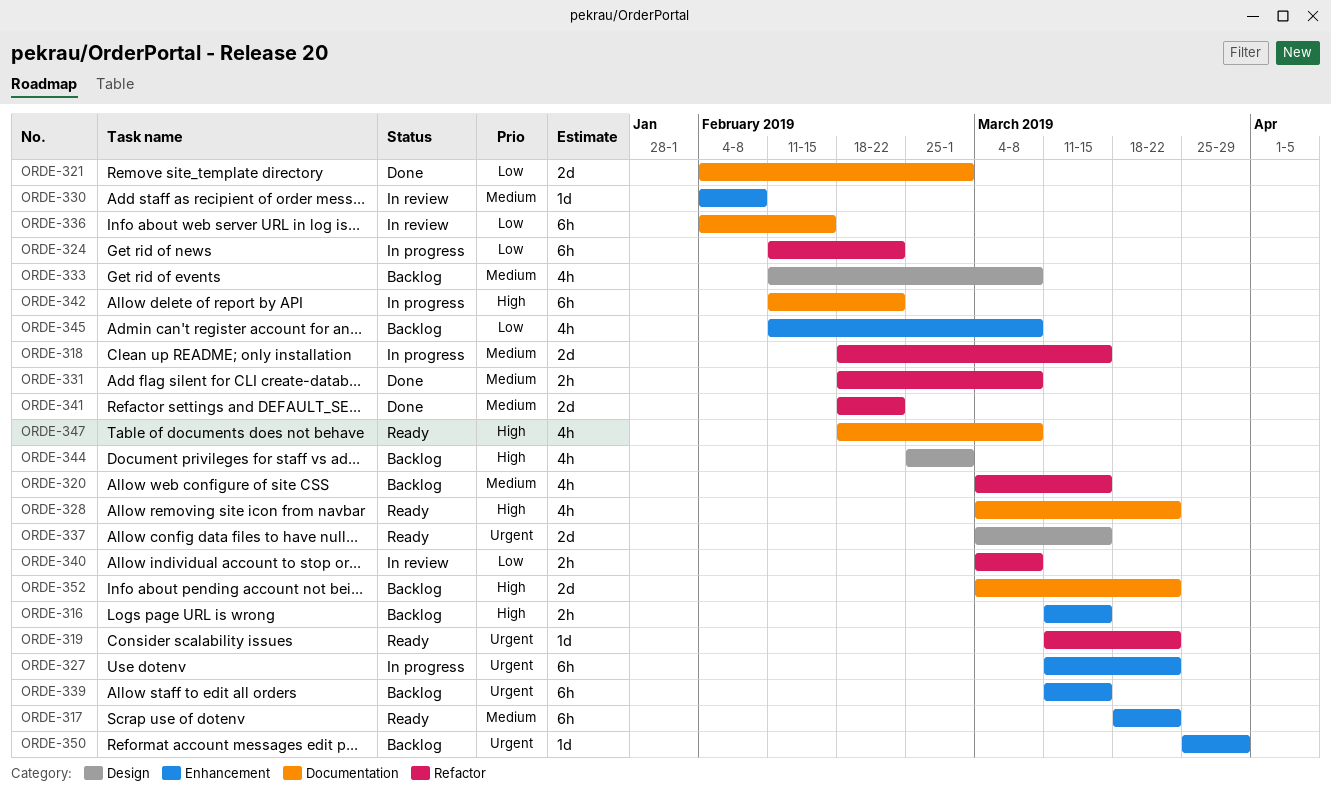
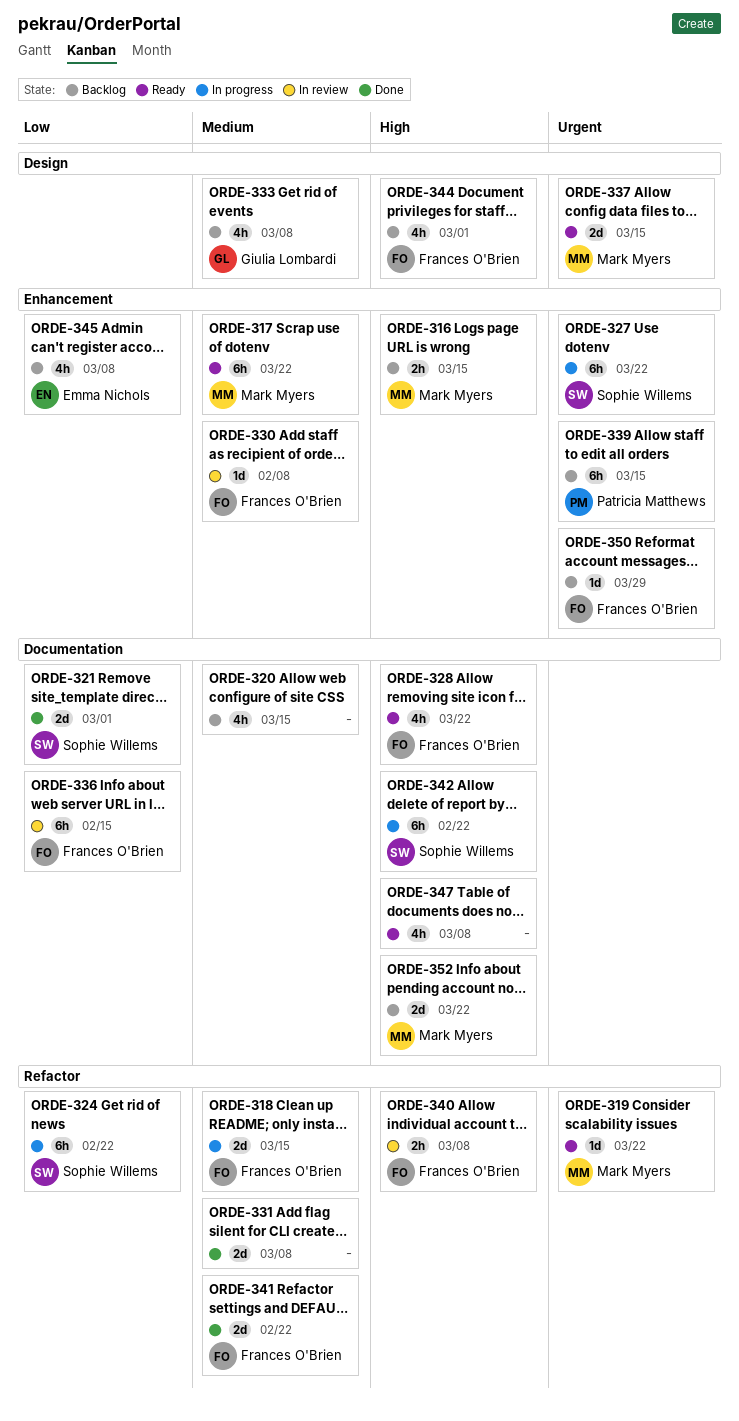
ORDE-320, label: Refactor -> Documentation
ORDE-331, estimate: 2h -> 2d
ORDE-340, priority: Low -> High

